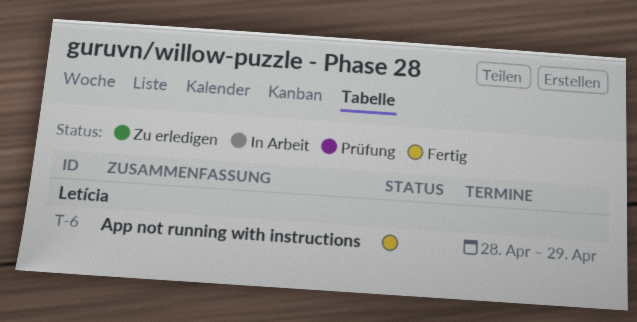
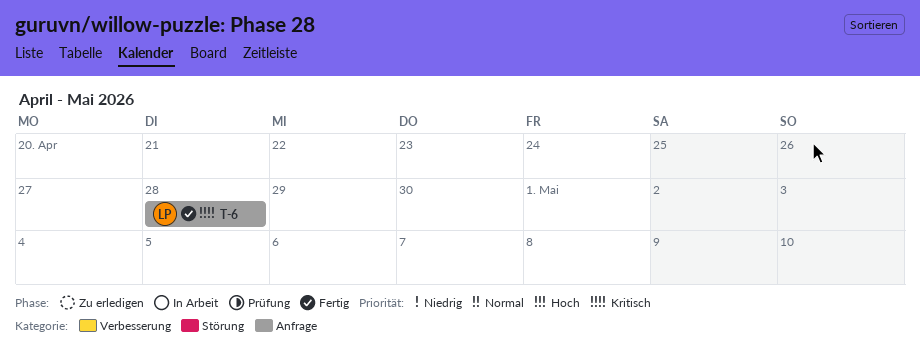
T-6, due: Apr 29 -> Apr 28

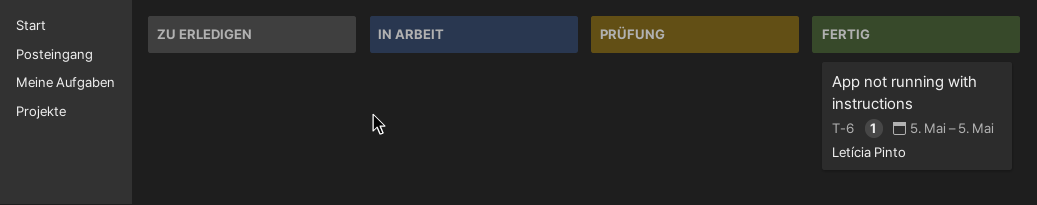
T-6, start: Apr 28 -> May 5
T-6, due: Apr 28 -> May 5

